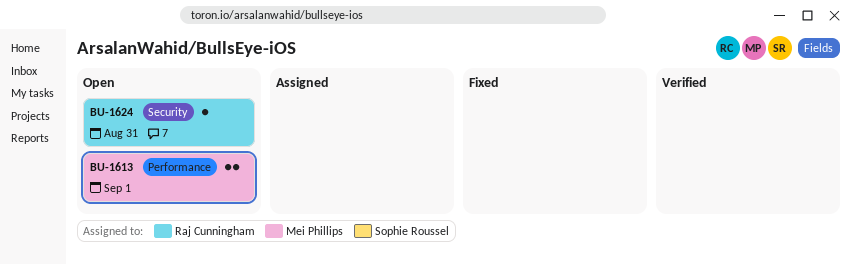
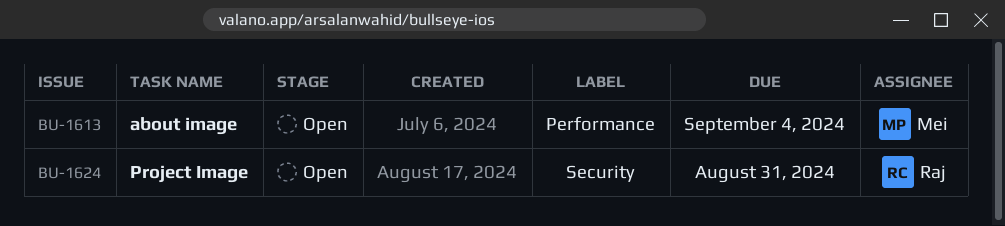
BU-1613, due: Sep 1 -> Sep 4

